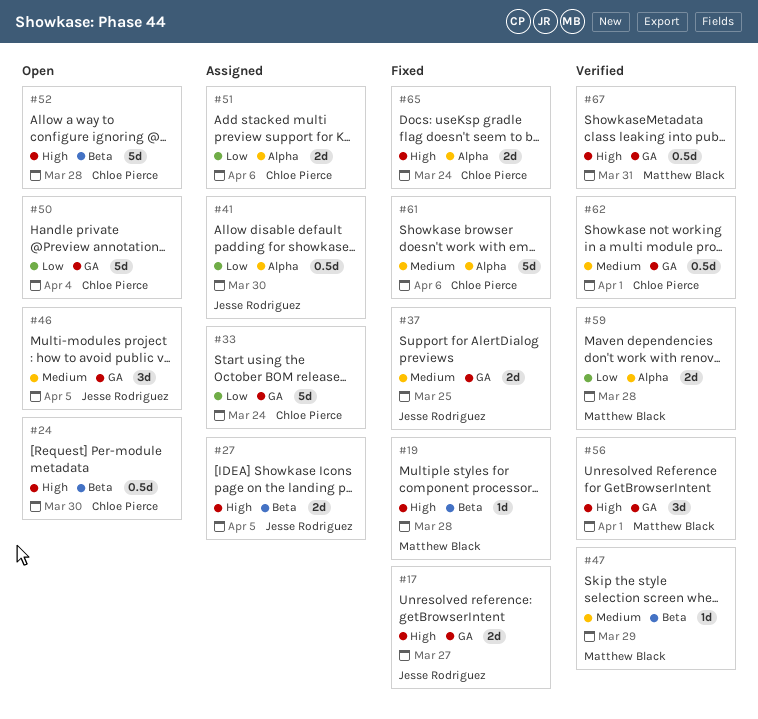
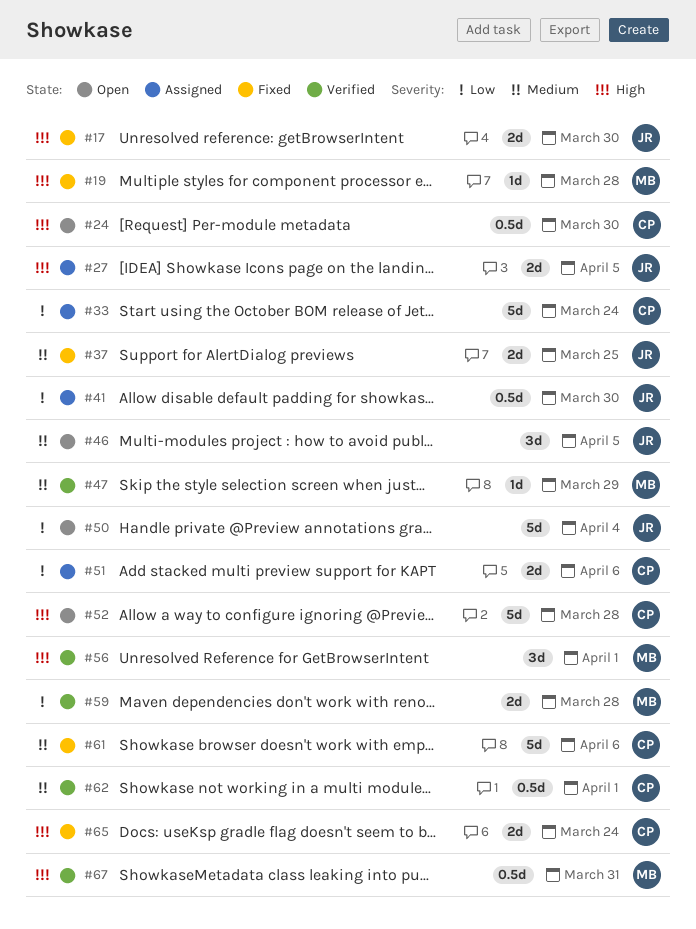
#17, due: Mar 27 -> Mar 30
#50, owner: Chloe Pierce -> Jesse Rodriguez

